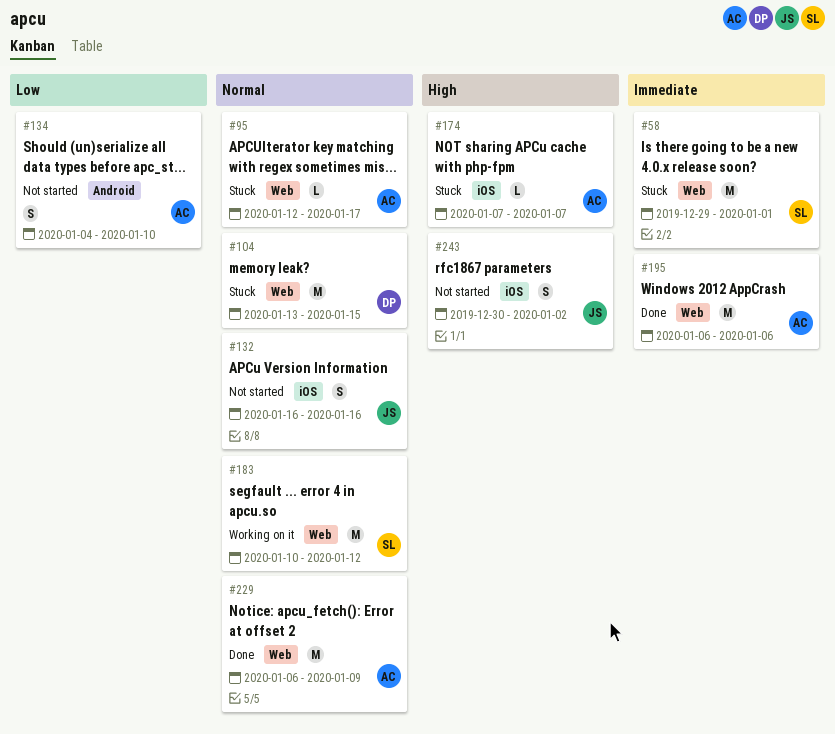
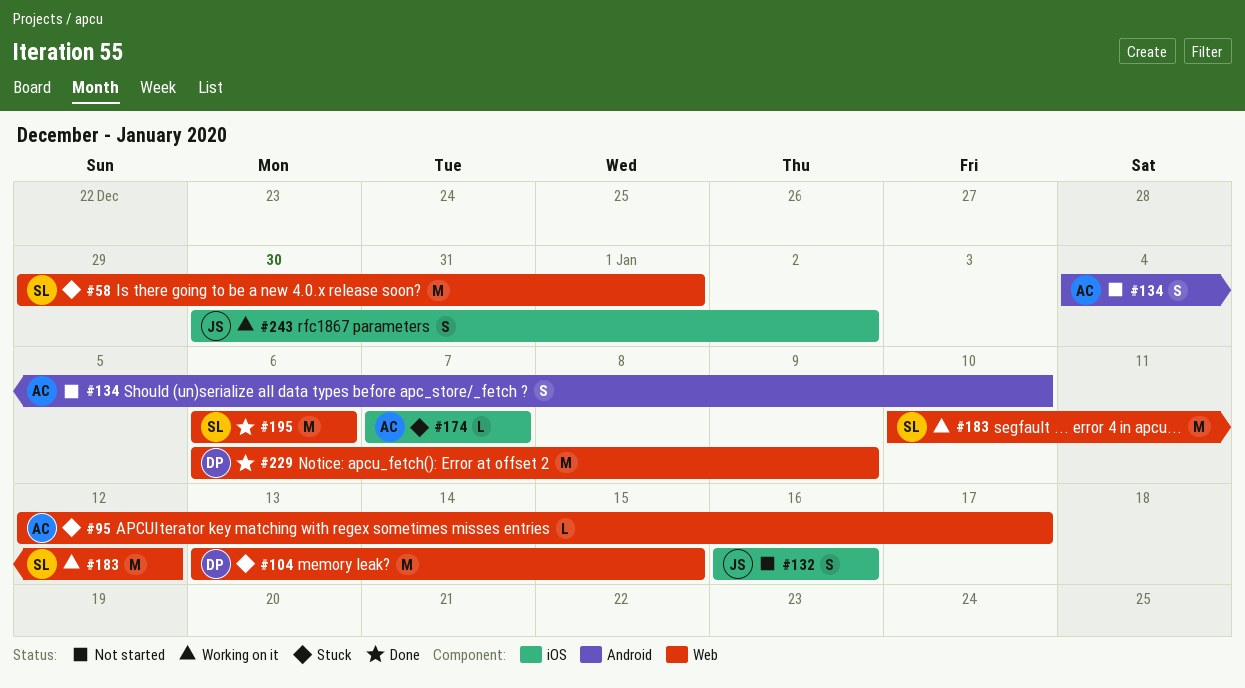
#195, owner: AC -> SL
#229, owner: AC -> DP
#243, status: Not started -> Working on it

